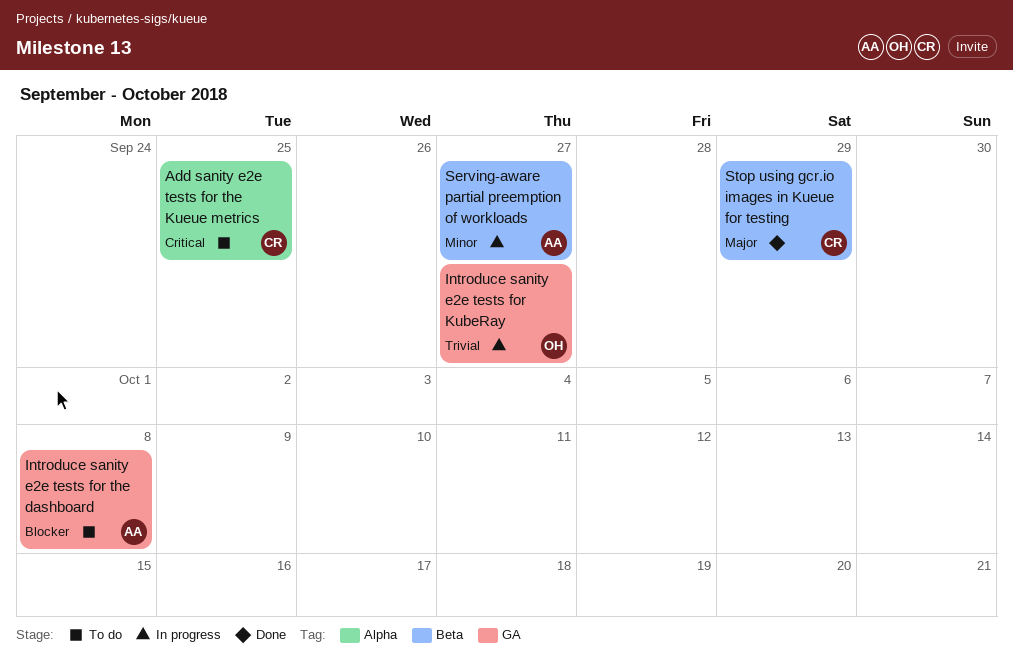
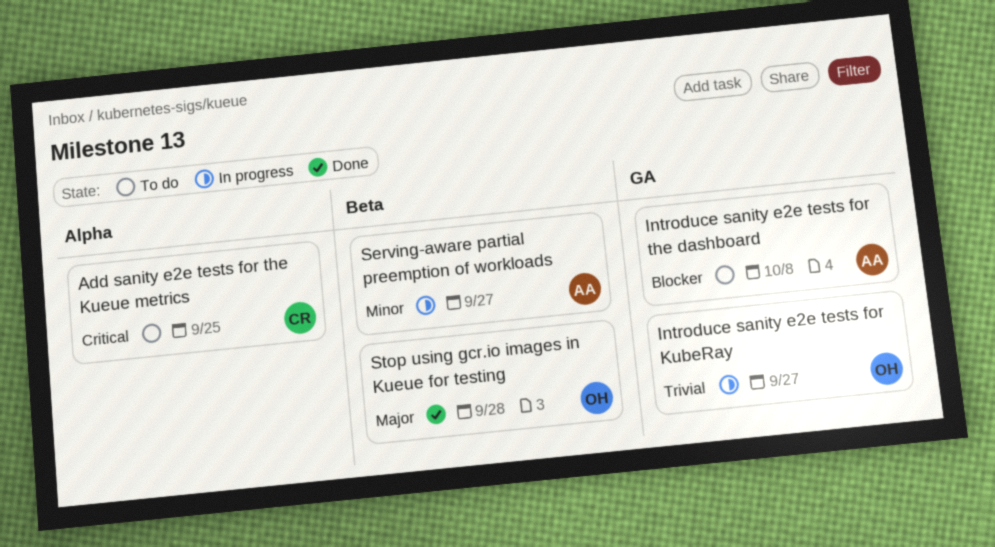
Stop using gcr.io images in Kueue for testing, owner: CR -> OH
Stop using gcr.io images in Kueue for testing, due: Sep 29 -> Sep 28

